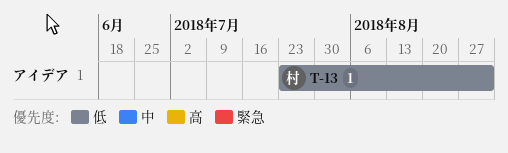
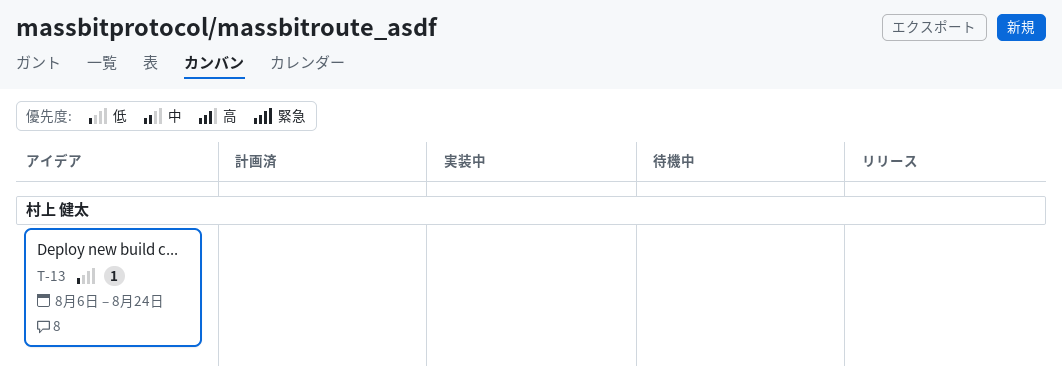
T-13, start: Jul 23 -> Aug 6
T-13, due: Aug 31 -> Aug 24

